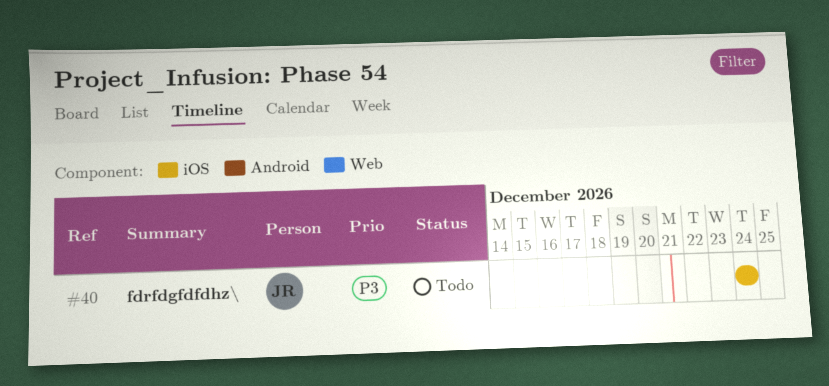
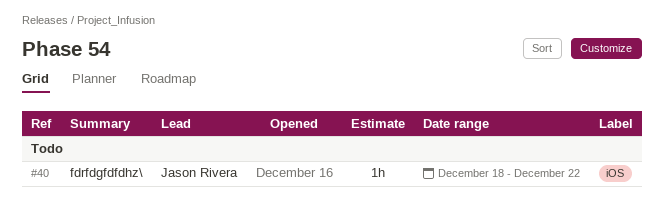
#40, start: Dec 24 -> Dec 18
#40, due: Dec 24 -> Dec 22

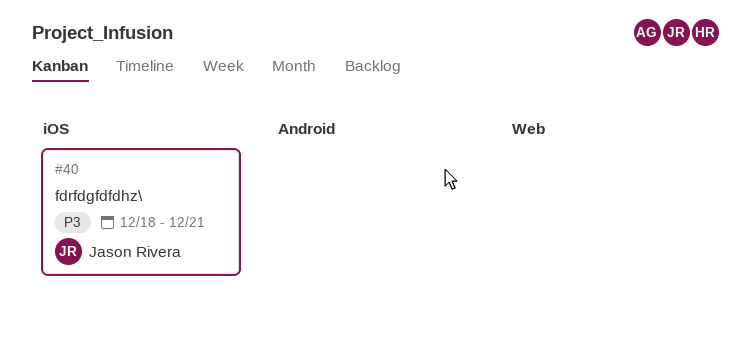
#40, due: Dec 22 -> Dec 21

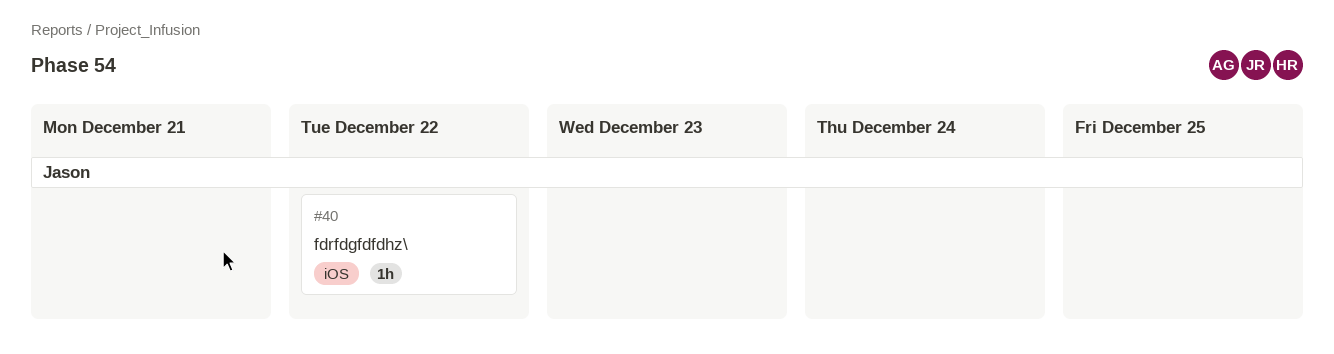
#40, due: Dec 21 -> Dec 22

